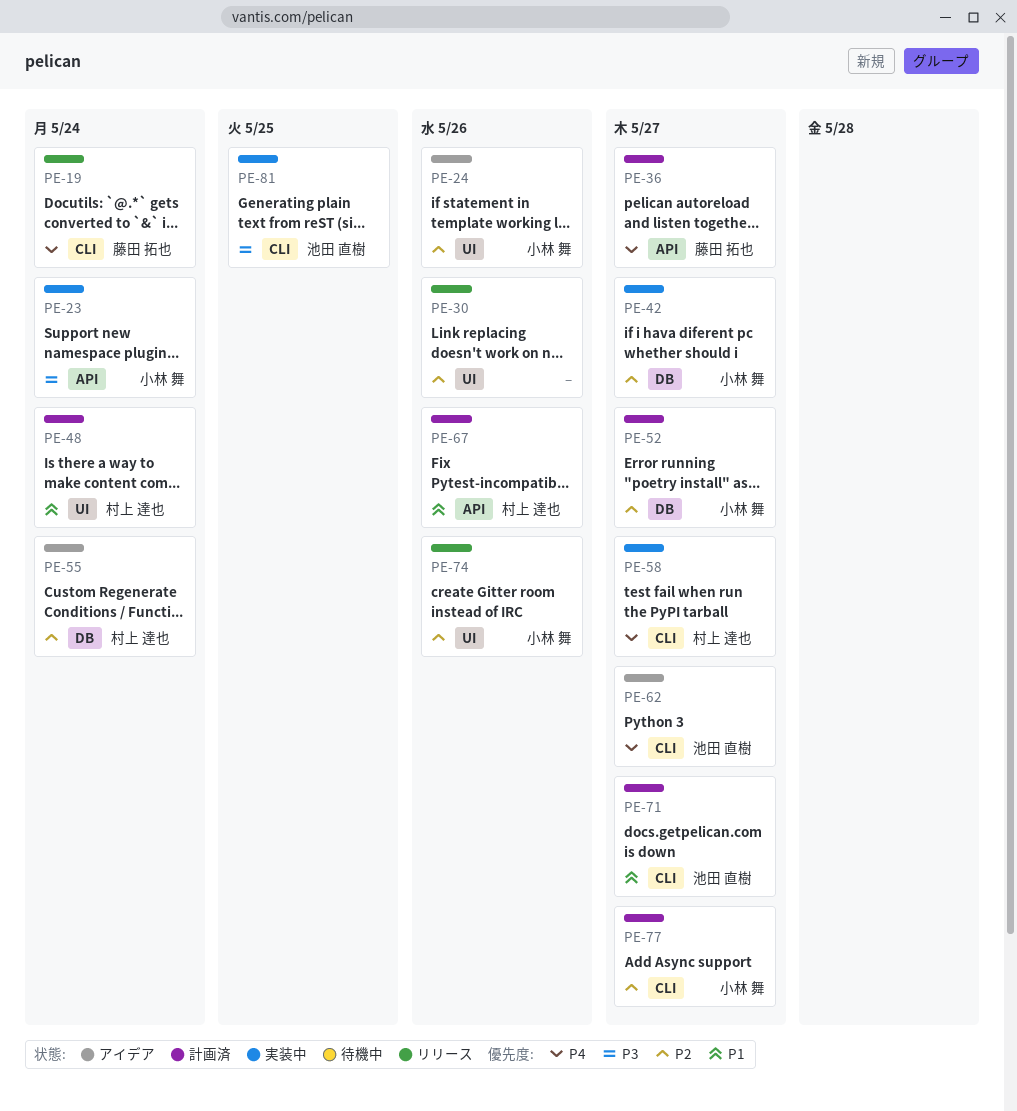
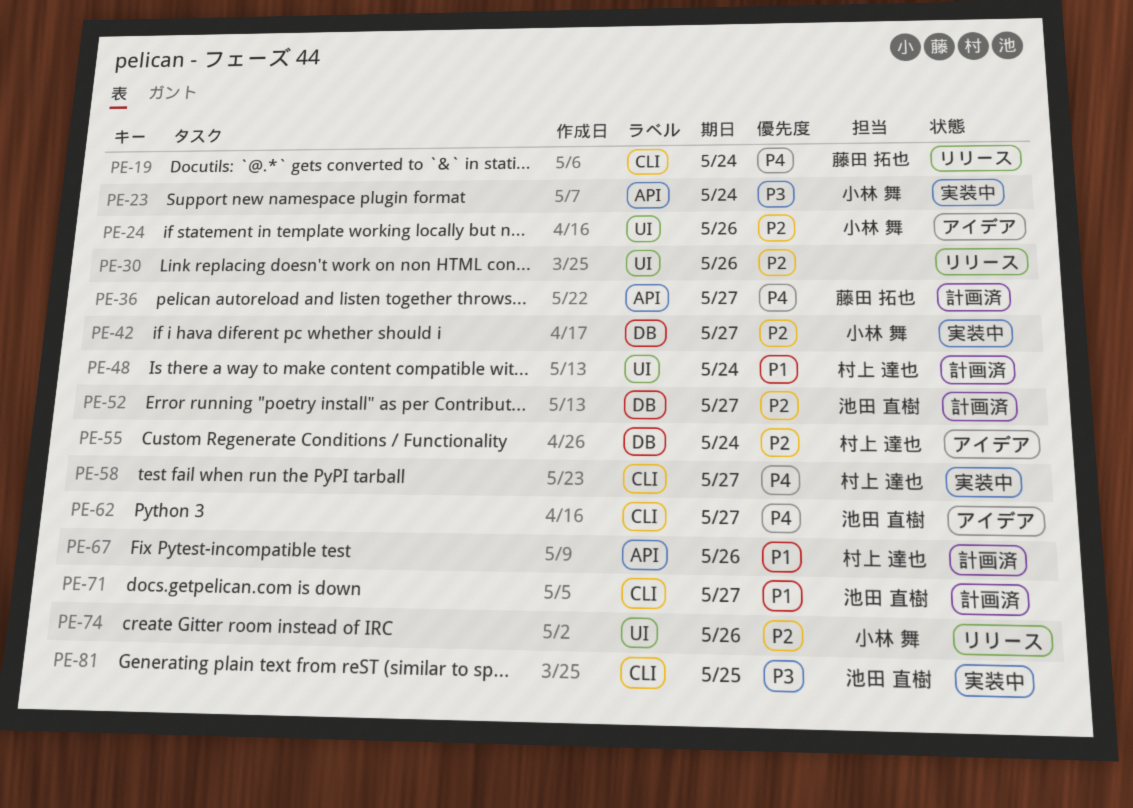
PE-52, owner: 小林 舞 -> 池田 直樹
PE-77: present -> none

